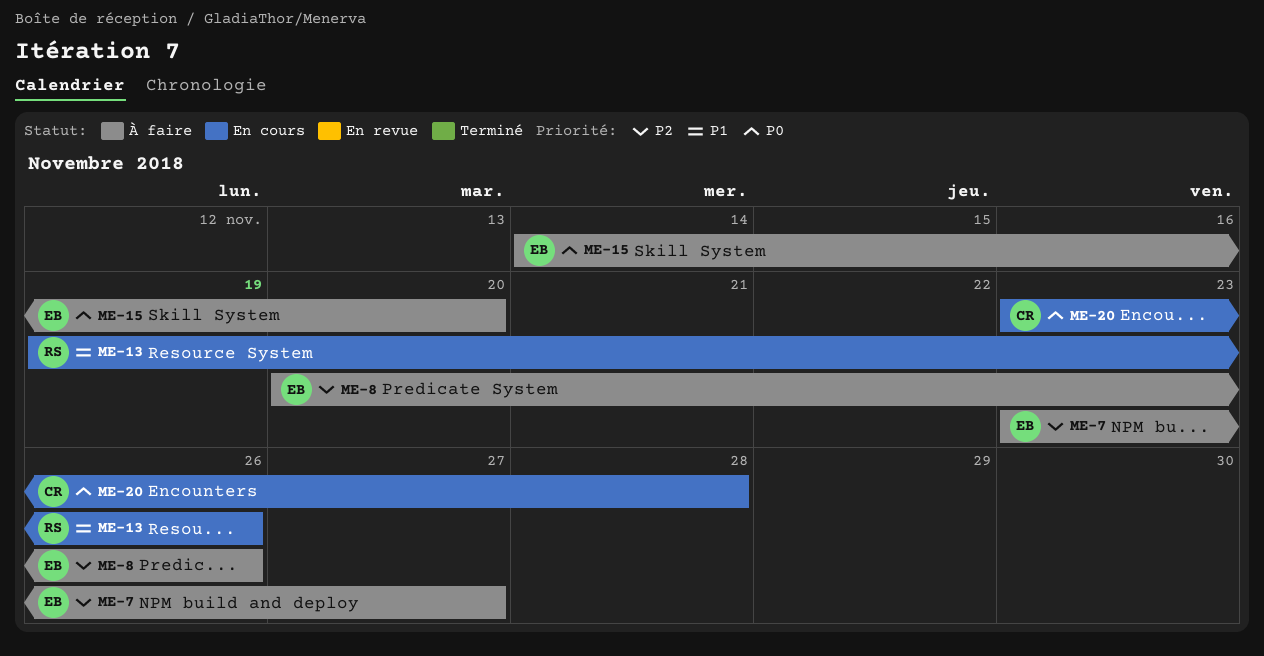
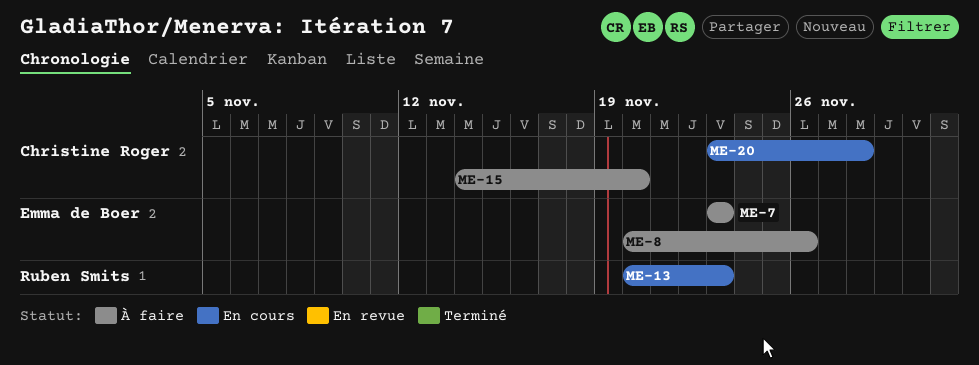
ME-7, due: Nov 27 -> Nov 23
ME-13, start: Nov 19 -> Nov 20
ME-13, due: Nov 26 -> Nov 23
ME-15, owner: Emma de Boer -> Christine Roger

